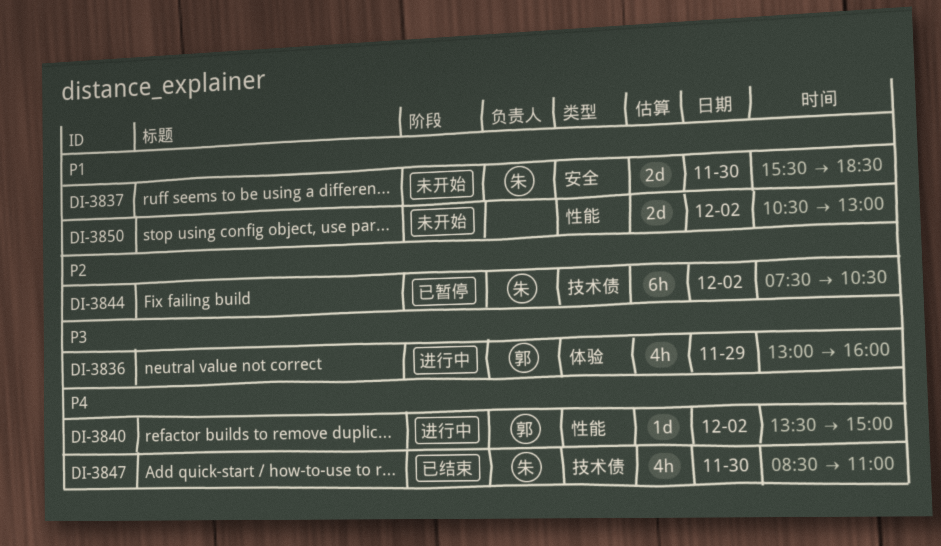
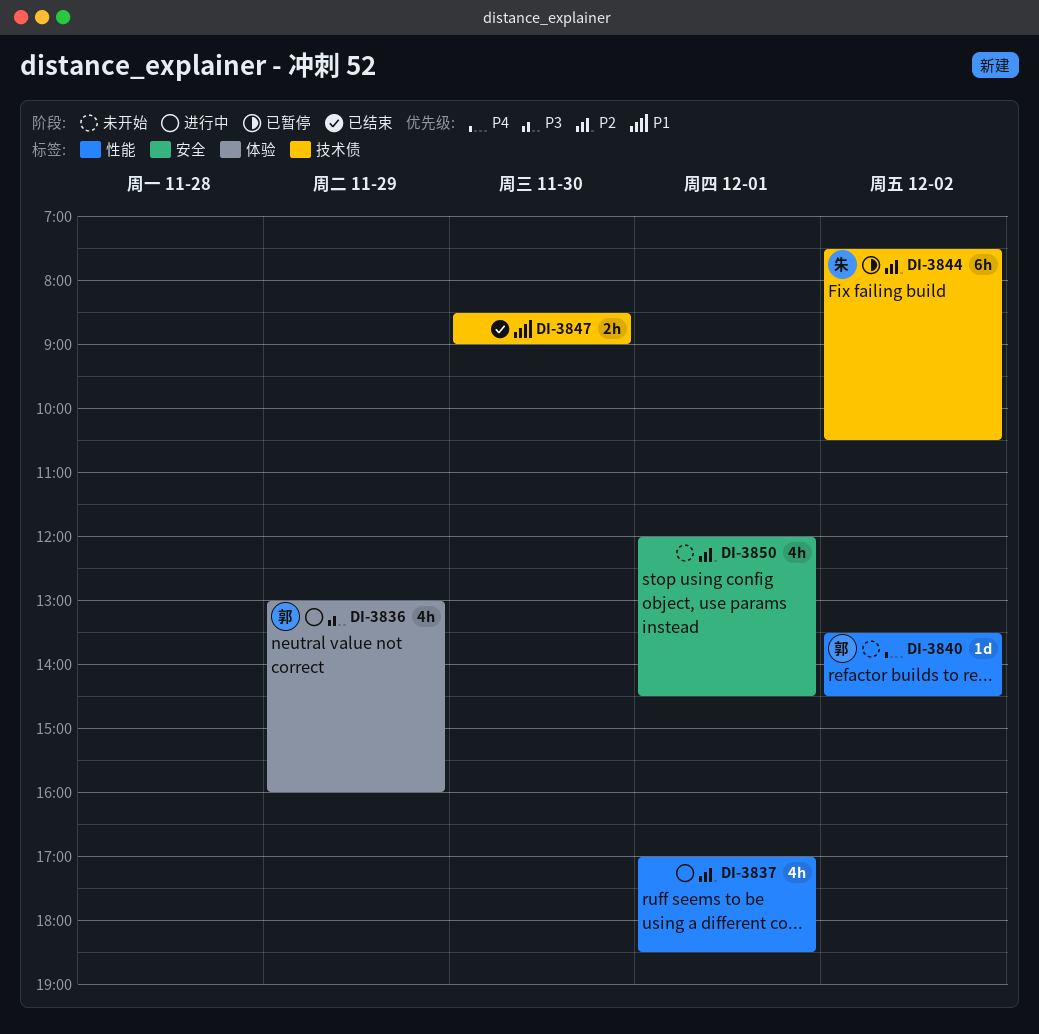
DI-3837, status: 未开始 -> 进行中
DI-3837, owner: 朱 -> none
DI-3837, priority: P1 -> P2
DI-3837, label: 安全 -> 性能
DI-3837, estimate: 2d -> 4h
DI-3837, day: Nov 30 -> Dec 1
DI-3837, begins: 15:30 -> 17:00
DI-3840, status: 进行中 -> 未开始
DI-3840, ends: 15:00 -> 14:30
DI-3847, owner: 朱 -> none
DI-3847, priority: P4 -> P1
DI-3847, estimate: 4h -> 2h
DI-3847, ends: 11:00 -> 09:00
DI-3850, priority: P1 -> P2
DI-3850, label: 性能 -> 安全
DI-3850, estimate: 2d -> 4h
DI-3850, day: Dec 2 -> Dec 1
DI-3850, begins: 10:30 -> 12:00
DI-3850, ends: 13:00 -> 14:30

